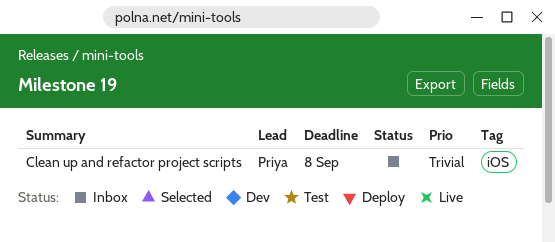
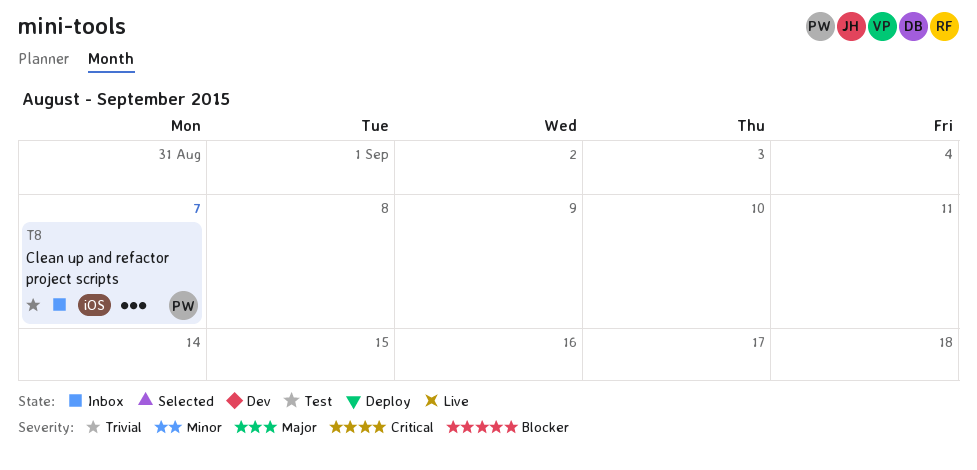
Clean up and refactor project scripts, due: Sep 8 -> Sep 7

